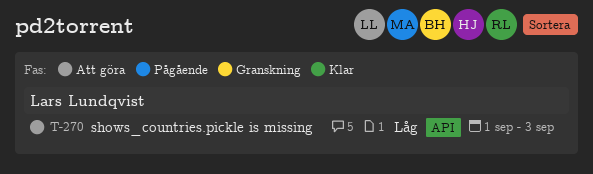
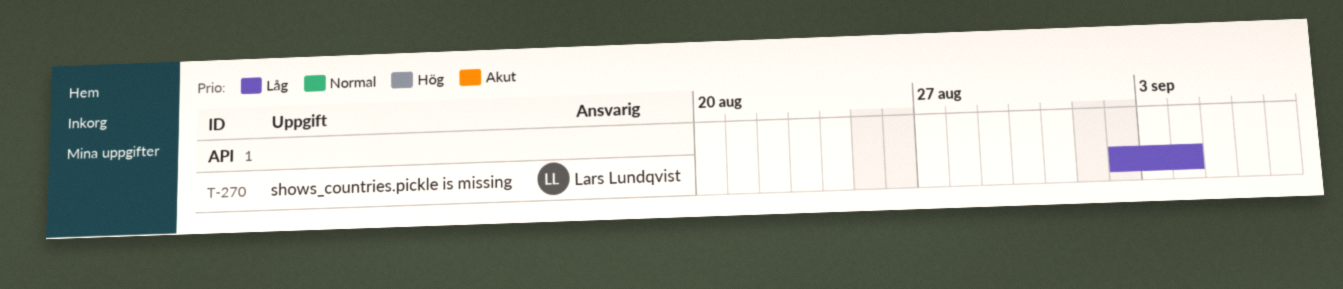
T-270, start: Sep 1 -> Sep 2
T-270, due: Sep 3 -> Sep 4

